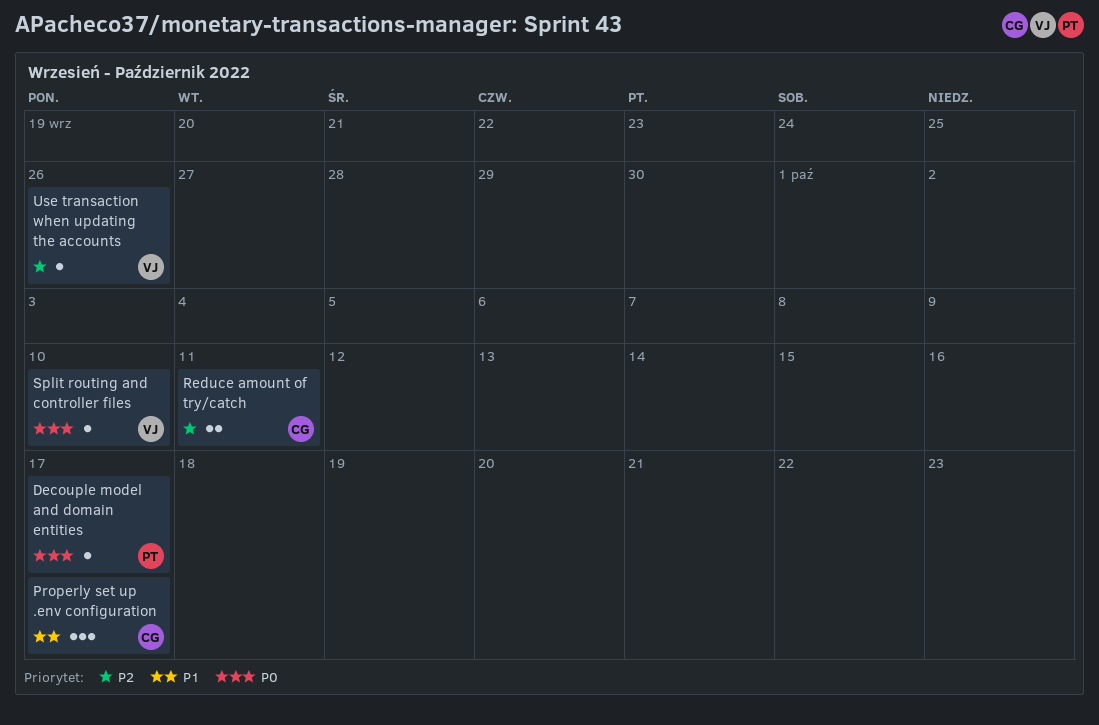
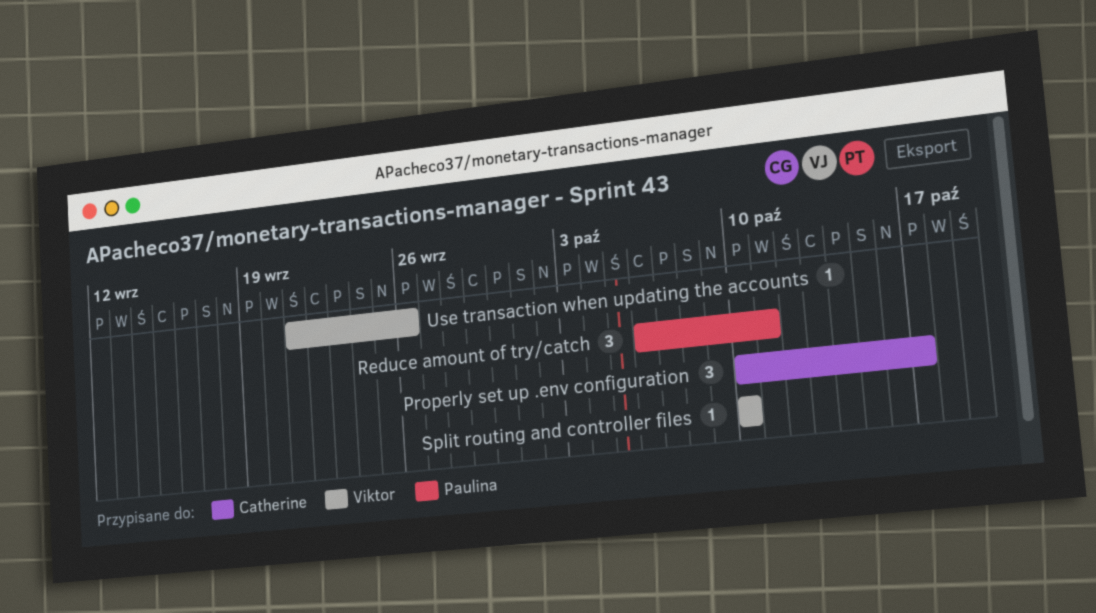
Decouple model and domain entities: present -> none
Reduce amount of try/catch, owner: Catherine -> Paulina
Reduce amount of try/catch, estimate: 2 -> 3

